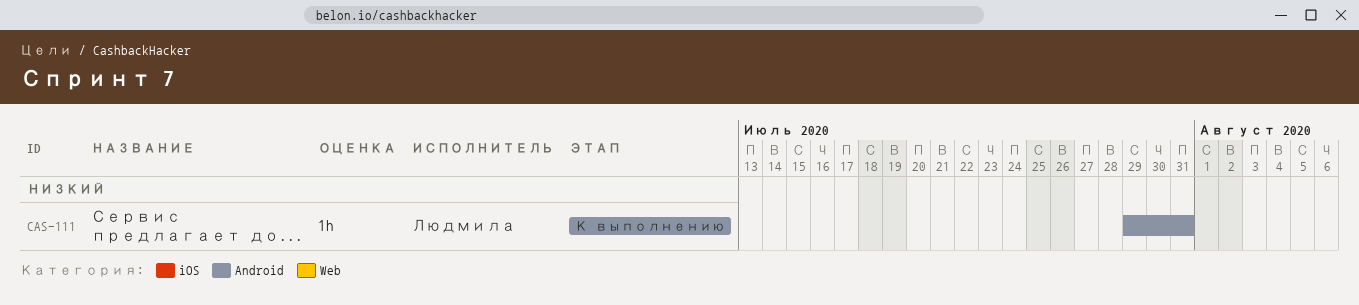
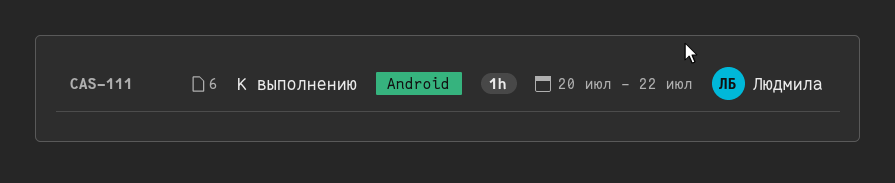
CAS-111, start: Jul 29 -> Jul 20
CAS-111, due: Jul 31 -> Jul 22

